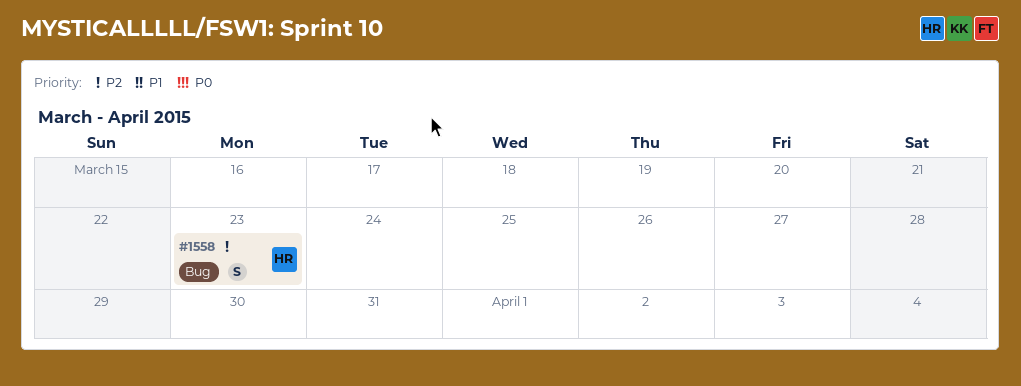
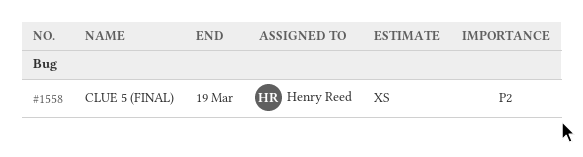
#1558, estimate: S -> XS
#1558, due: Mar 23 -> Mar 19

